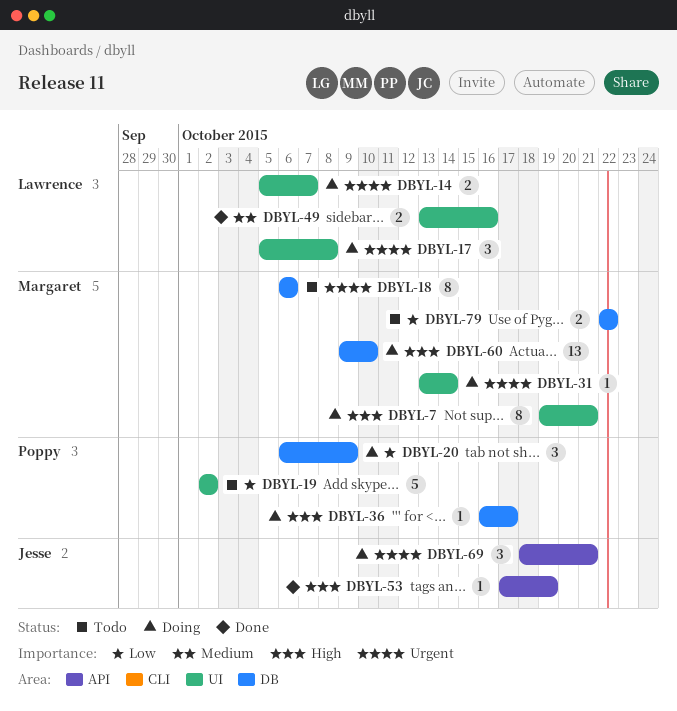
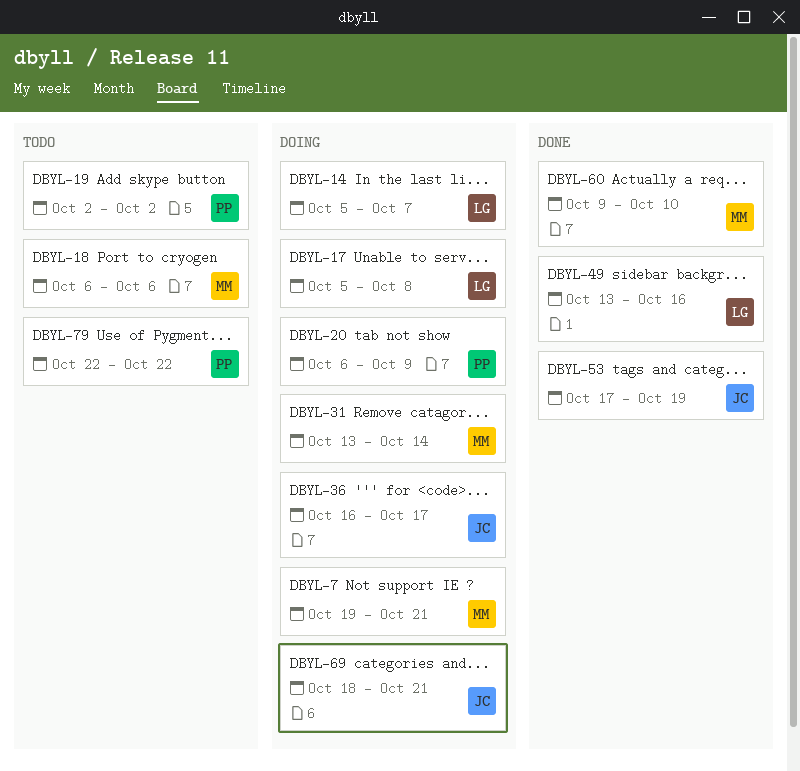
DBYL-36, owner: Poppy -> Jesse
DBYL-60, status: Doing -> Done
DBYL-79, owner: Margaret -> Poppy

